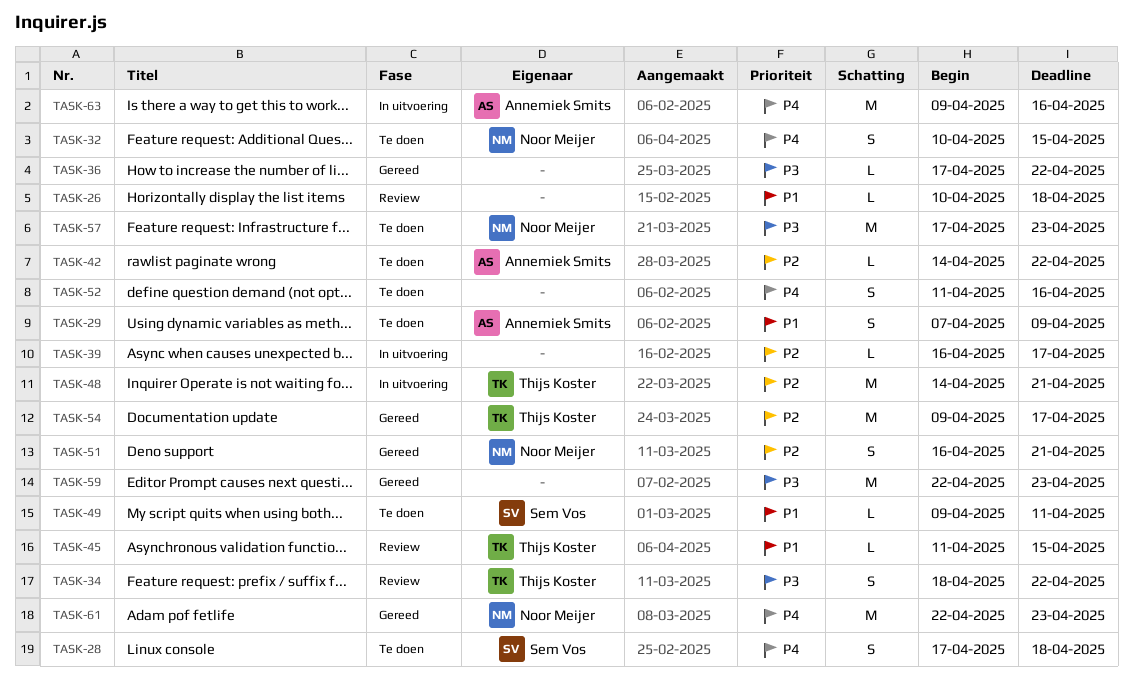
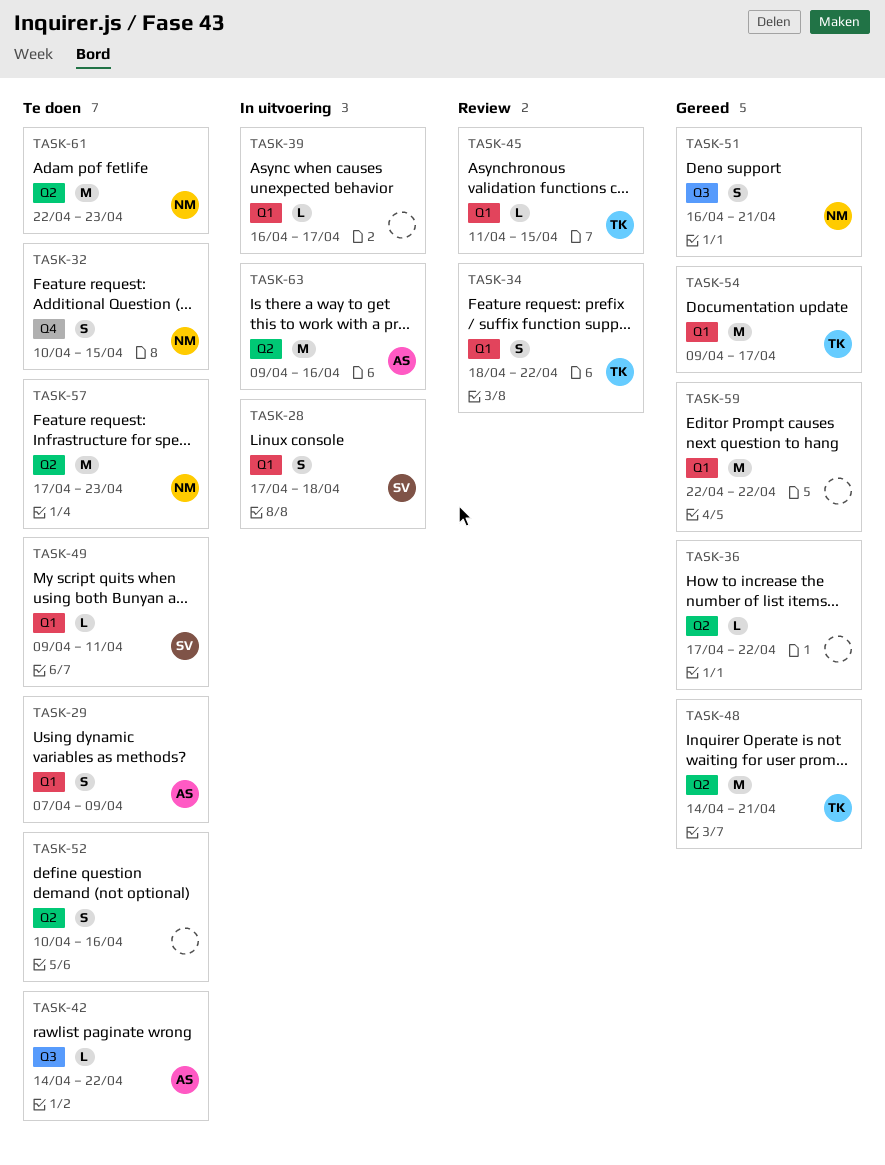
TASK-26: present -> none
TASK-28, status: Te doen -> In uitvoering
TASK-48, status: In uitvoering -> Gereed
TASK-52, start: Apr 11 -> Apr 10
TASK-59, due: Apr 23 -> Apr 22
TASK-61, status: Gereed -> Te doen

